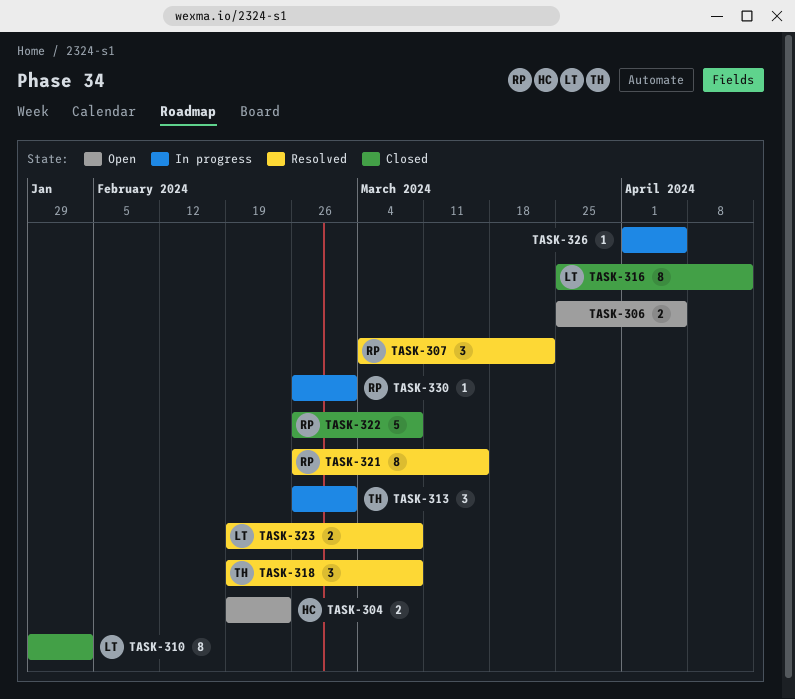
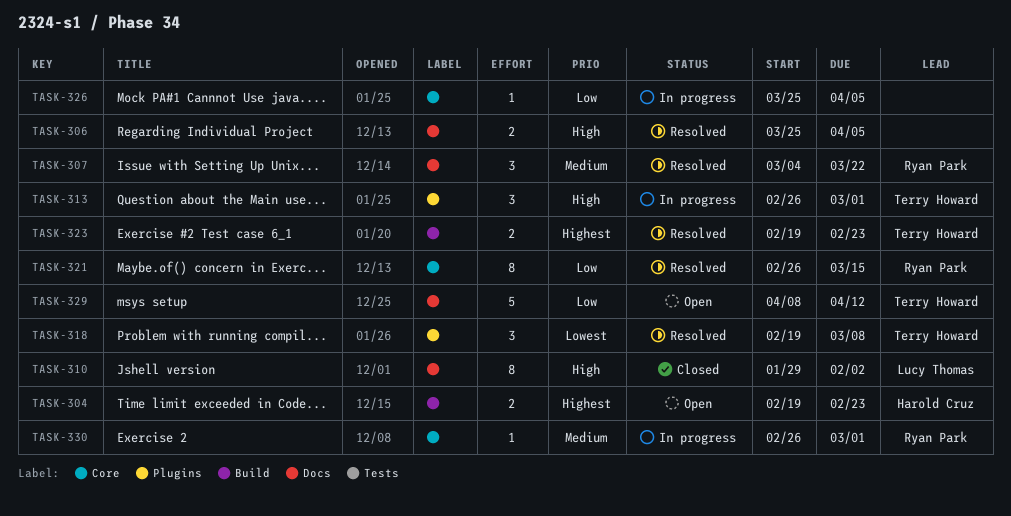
TASK-306, status: Open -> Resolved
TASK-316: present -> none
TASK-322: present -> none
TASK-323, owner: Lucy Thomas -> Terry Howard
TASK-323, due: Mar 8 -> Feb 23
TASK-326, start: Apr 1 -> Mar 25
TASK-329: none -> present

